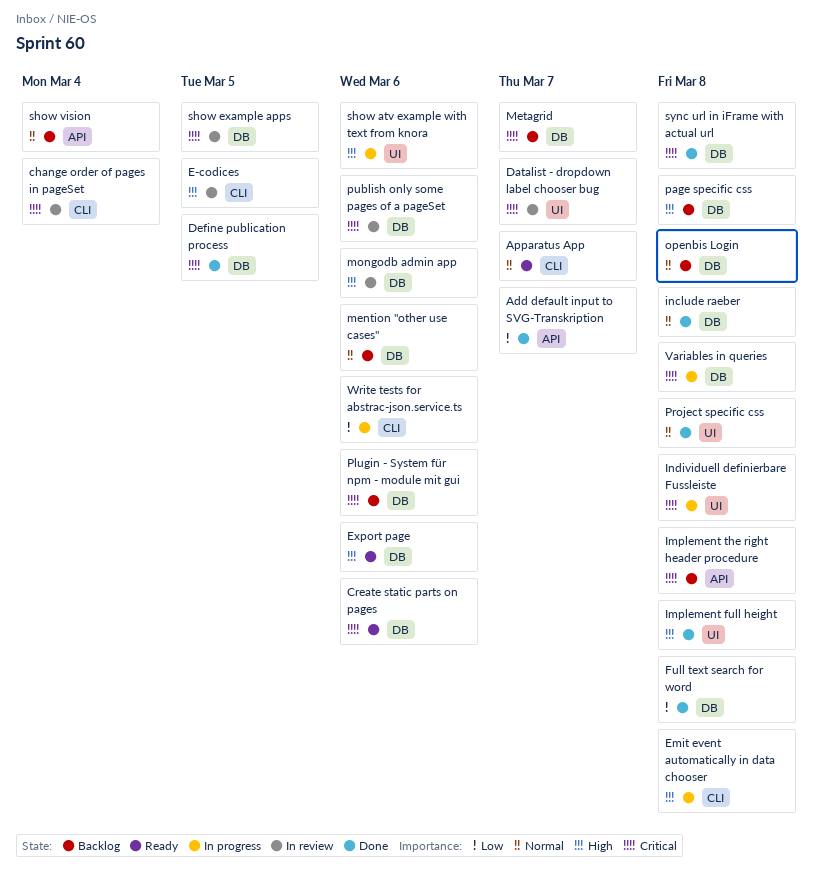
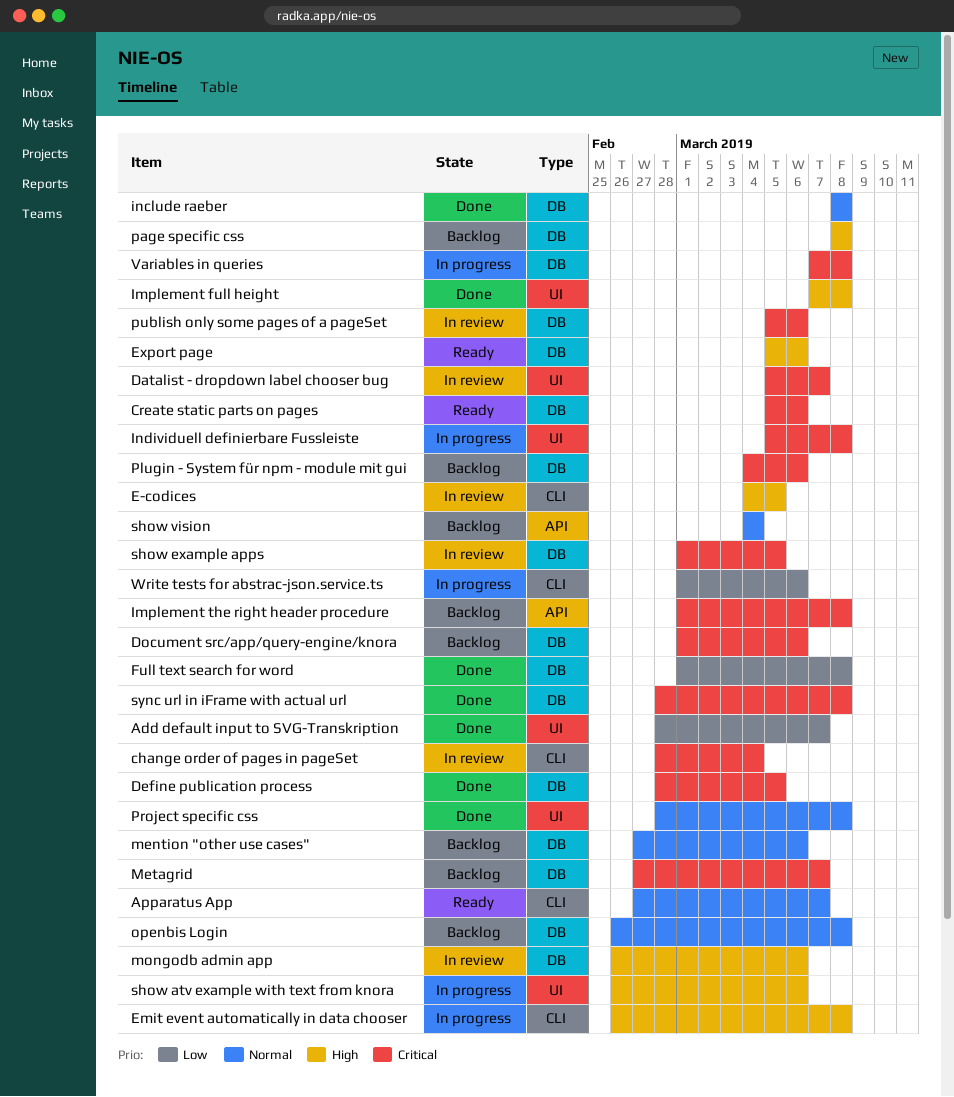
Add default input to SVG-Transkription, label: API -> UI
Document src/app/query-engine/knora: none -> present

